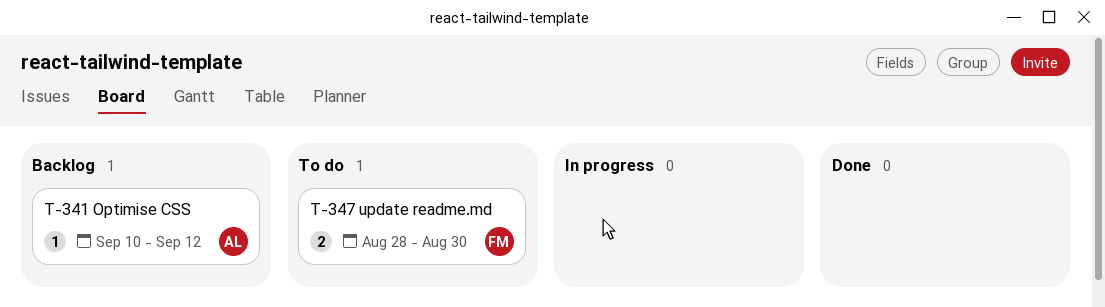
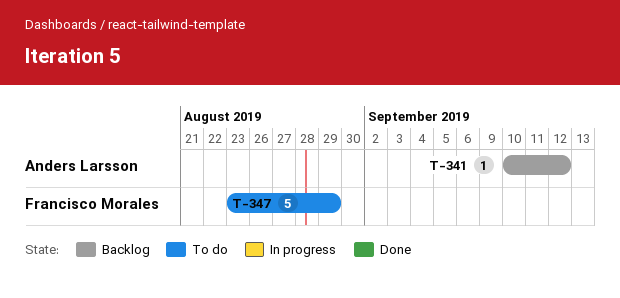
T-347, estimate: 2 -> 5
T-347, start: Aug 28 -> Aug 23
T-347, due: Aug 30 -> Aug 29

